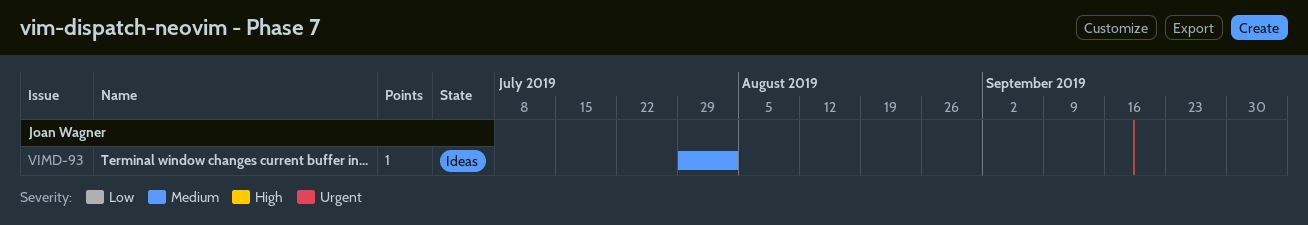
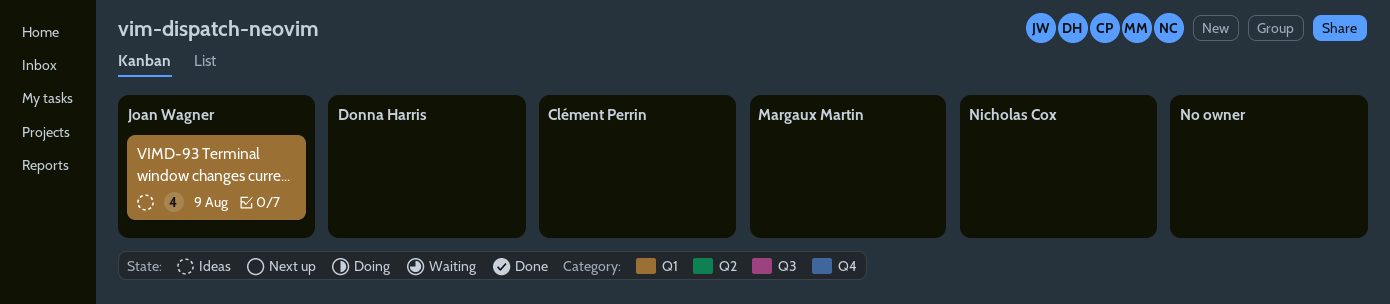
VIMD-93, estimate: 1 -> 4
VIMD-93, due: Aug 2 -> Aug 9

